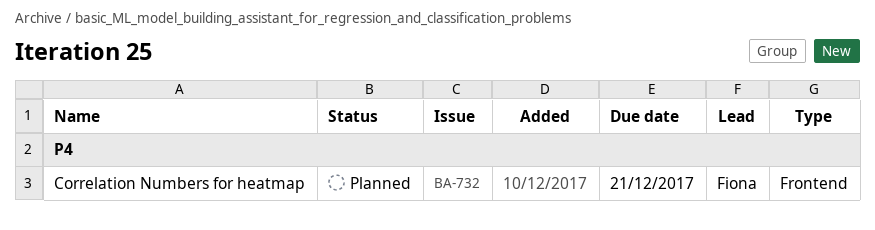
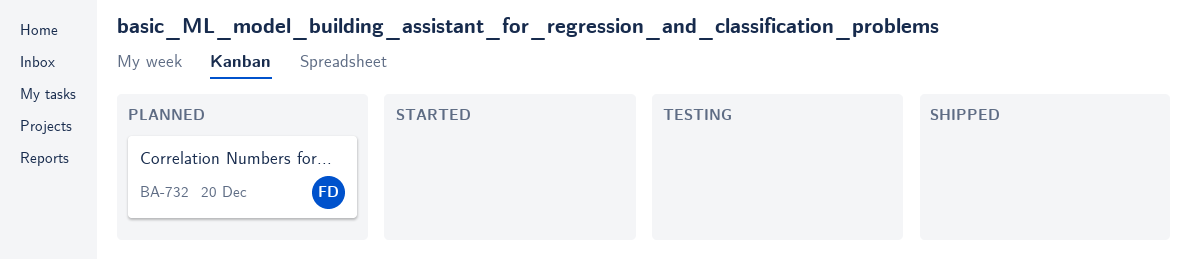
BA-732, due: Dec 21 -> Dec 20

